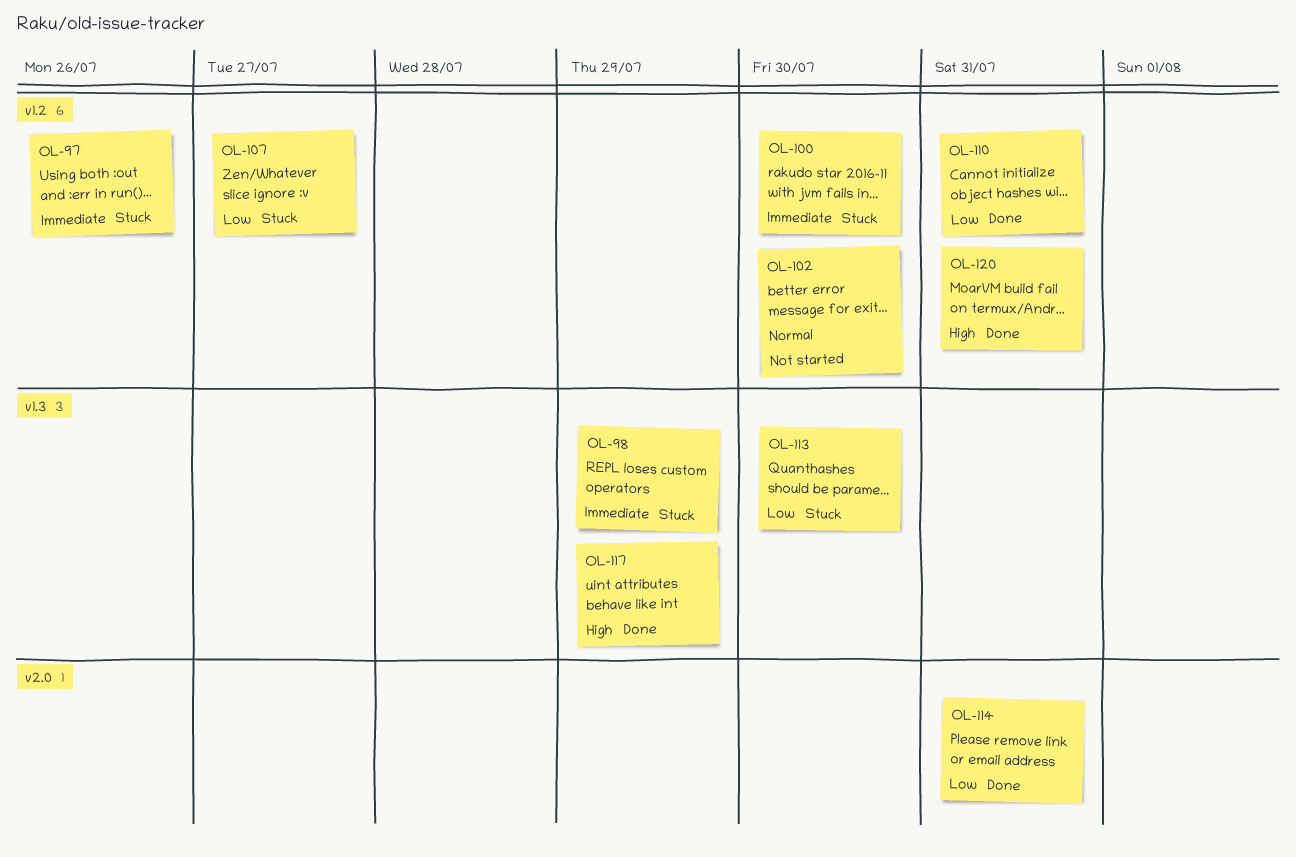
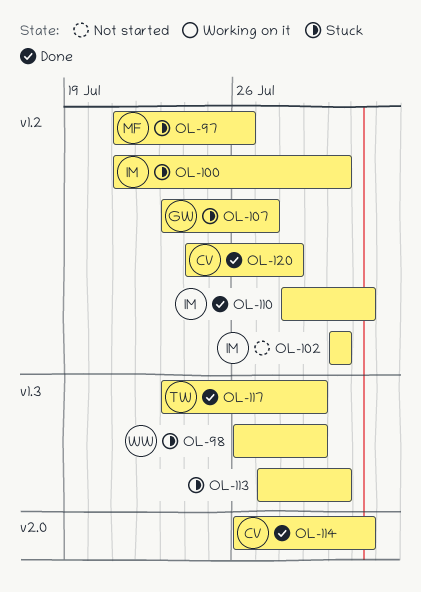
OL-120, due: Jul 31 -> Jul 28

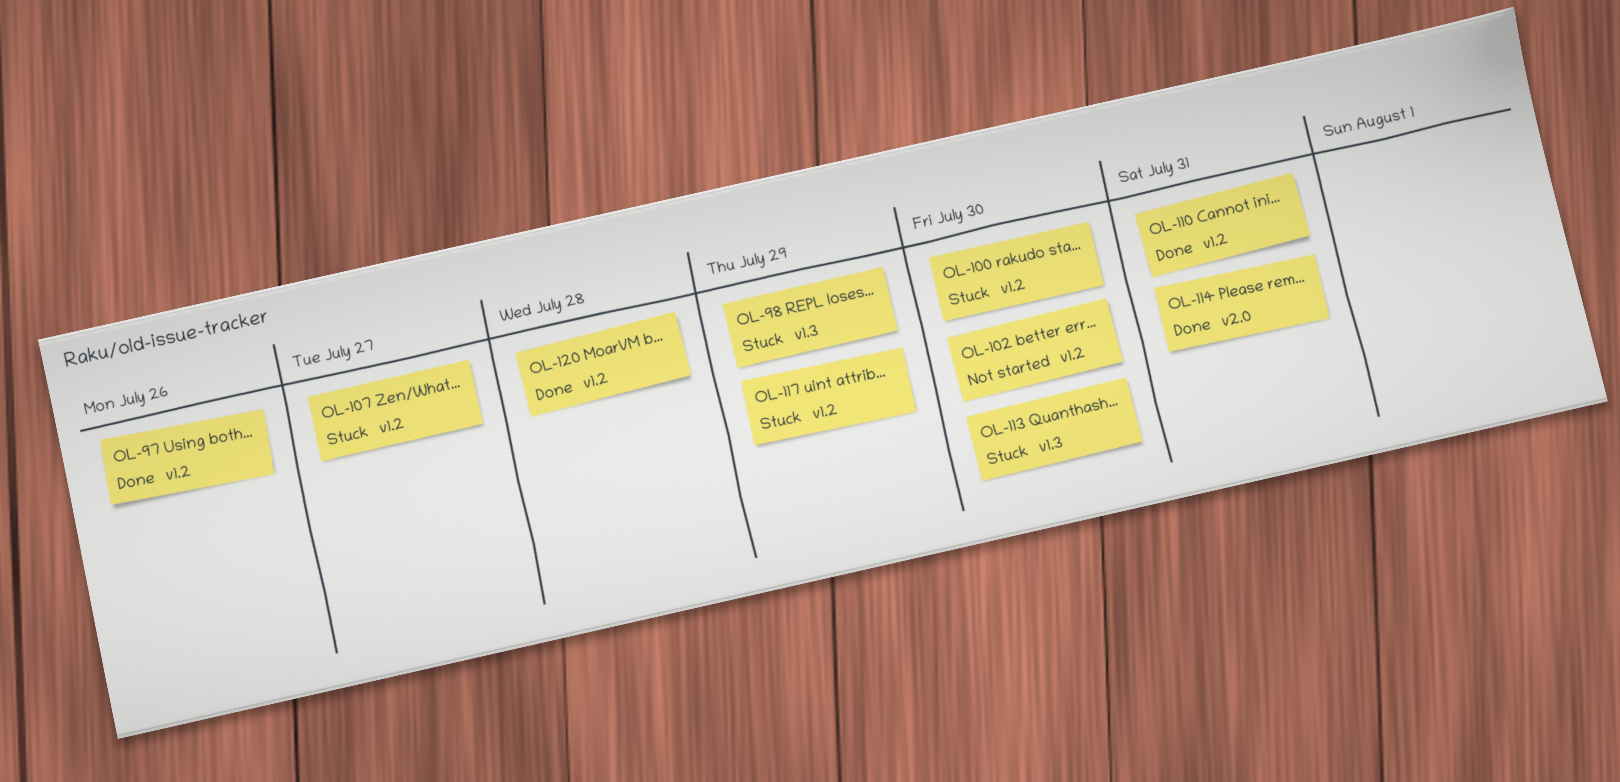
OL-97, status: Stuck -> Done
OL-117, status: Done -> Stuck
OL-117, label: v1.3 -> v1.2

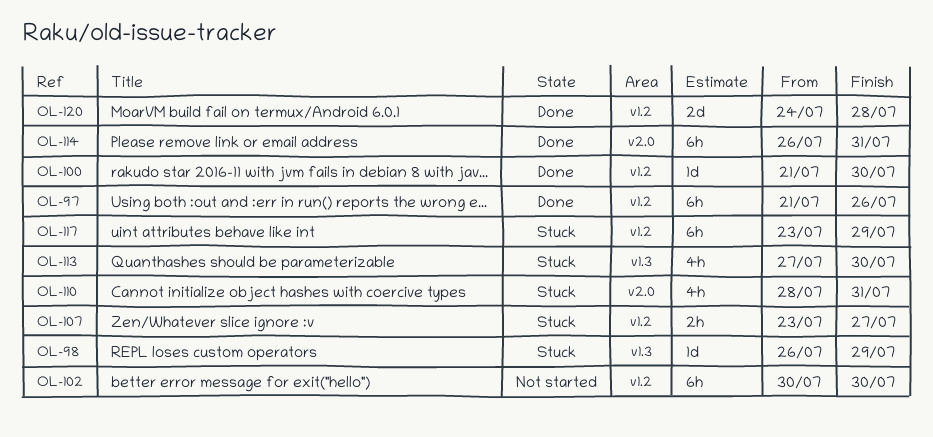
OL-100, status: Stuck -> Done
OL-110, status: Done -> Stuck
OL-110, label: v1.2 -> v2.0

